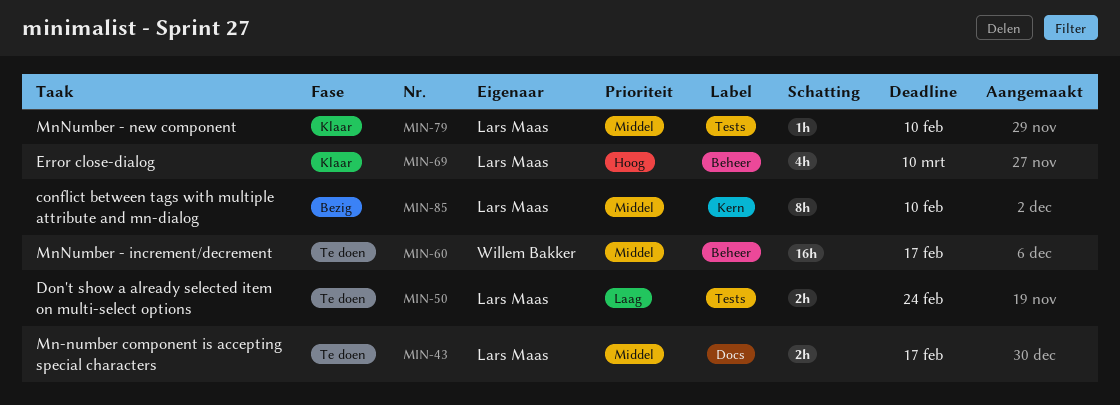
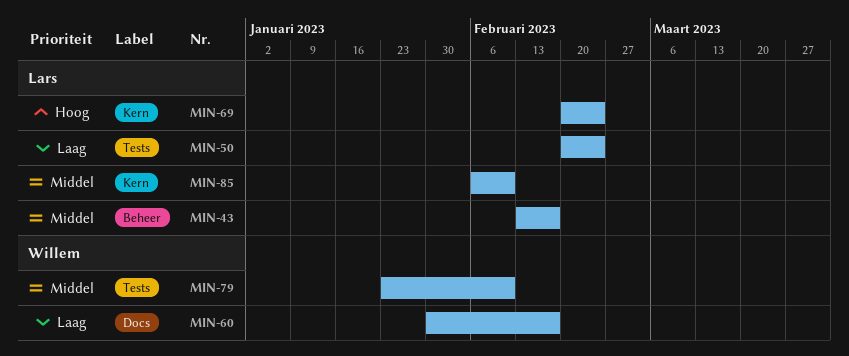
MIN-43, label: Docs -> Beheer
MIN-60, priority: Middel -> Laag
MIN-60, label: Beheer -> Docs
MIN-69, label: Beheer -> Kern
MIN-69, due: Mar 10 -> Feb 24
MIN-79, owner: Lars Maas -> Willem Bakker

